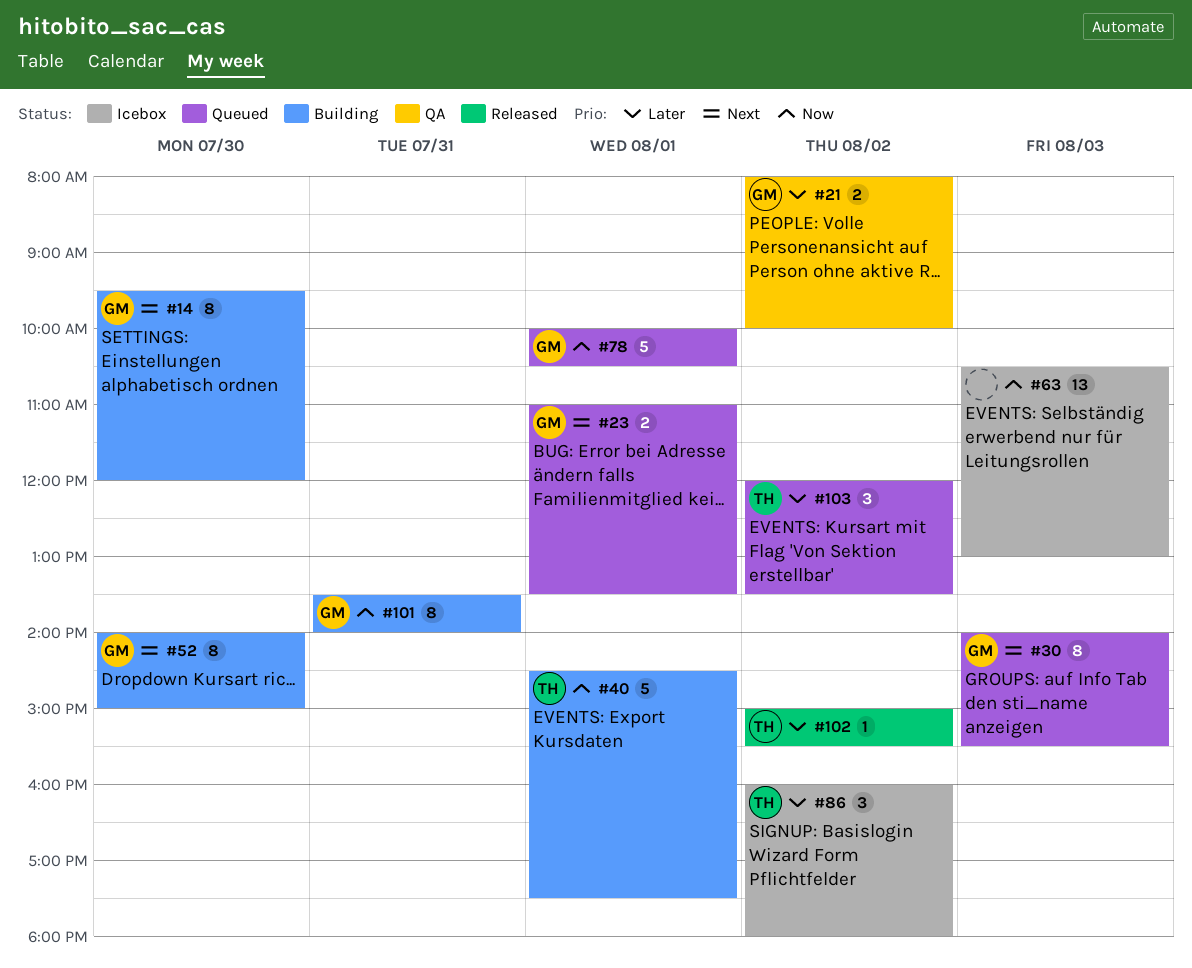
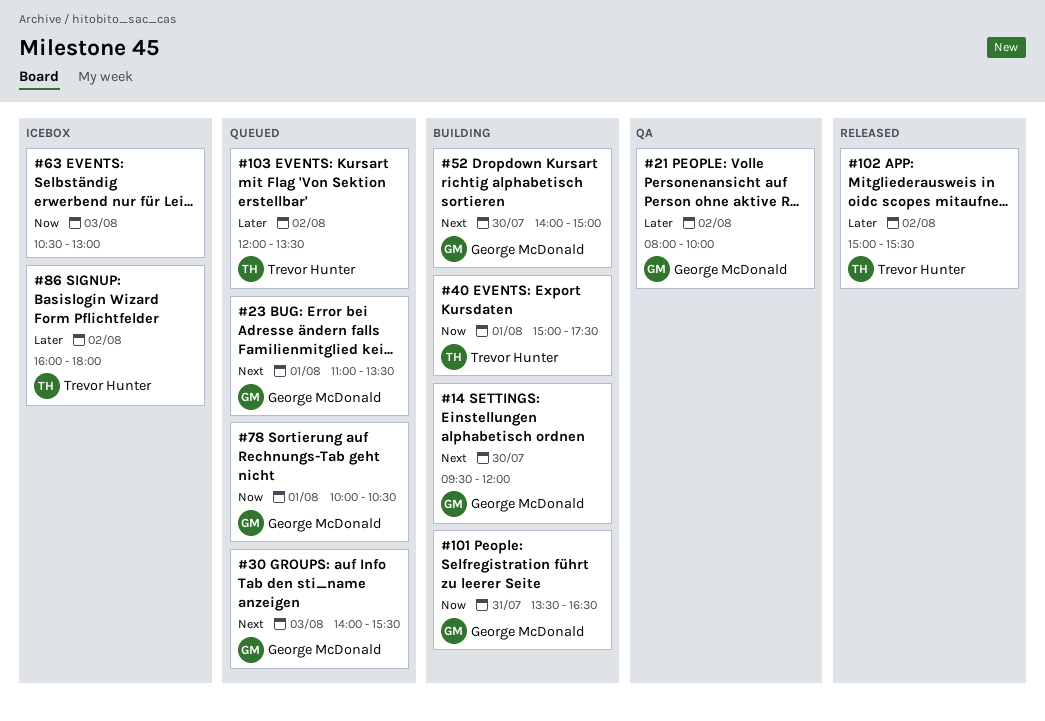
#40, begins: 14:30 -> 15:00
#101, ends: 14:00 -> 16:30

